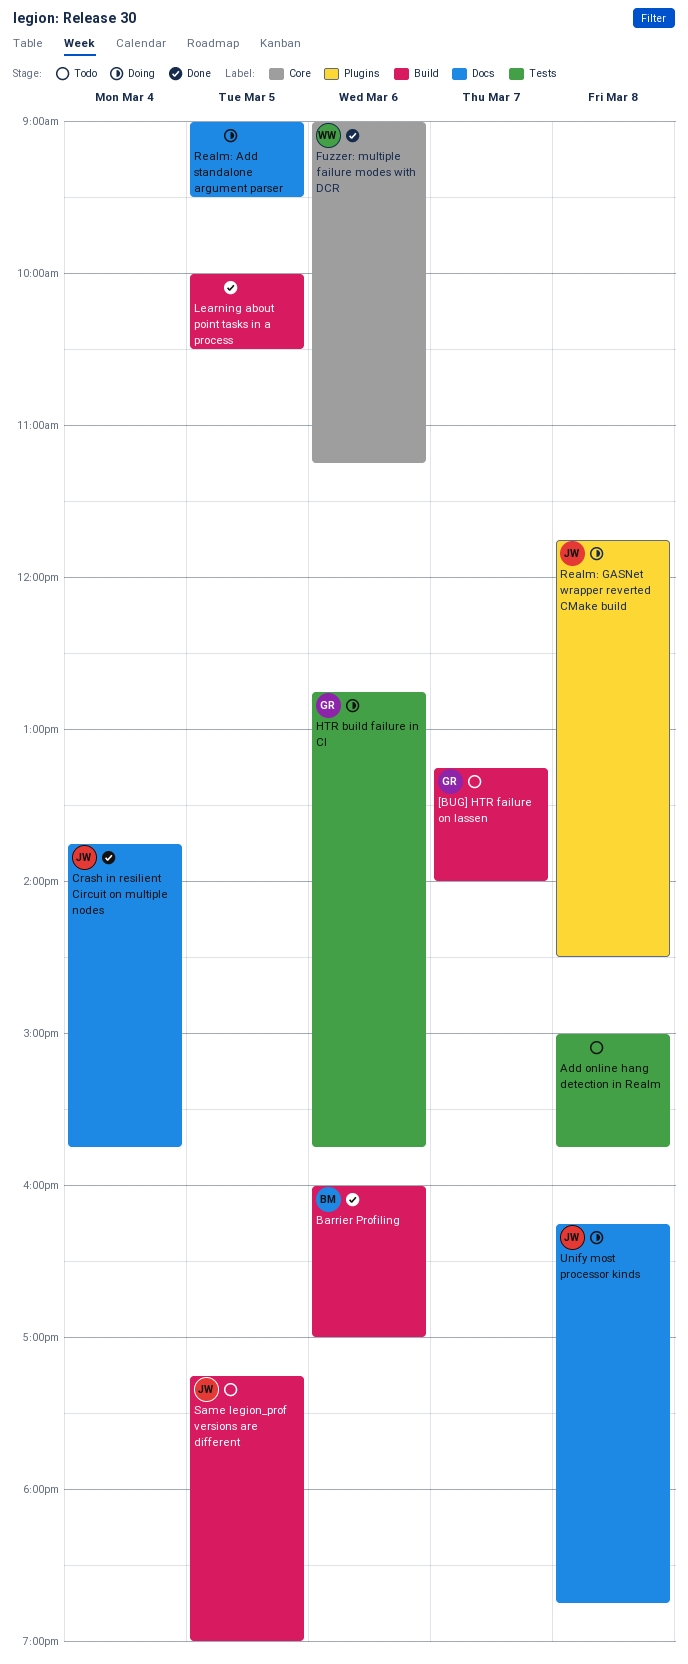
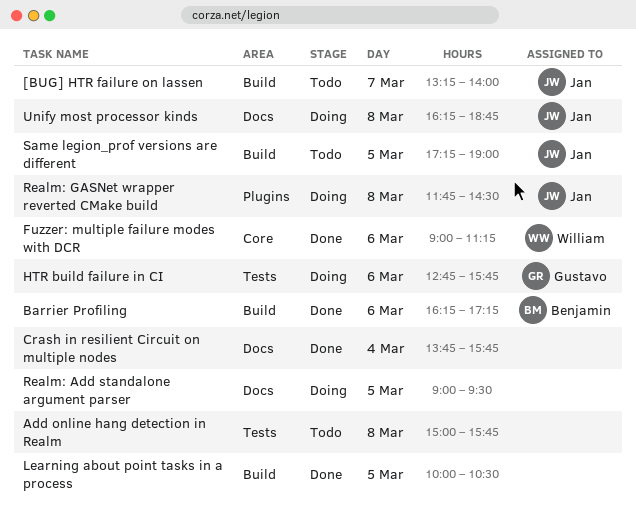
[BUG] HTR failure on lassen, owner: Gustavo -> Jan
Barrier Profiling, begins: 16:00 -> 16:15
Barrier Profiling, ends: 17:00 -> 17:15
Crash in resilient Circuit on multiple nodes, owner: Jan -> none

